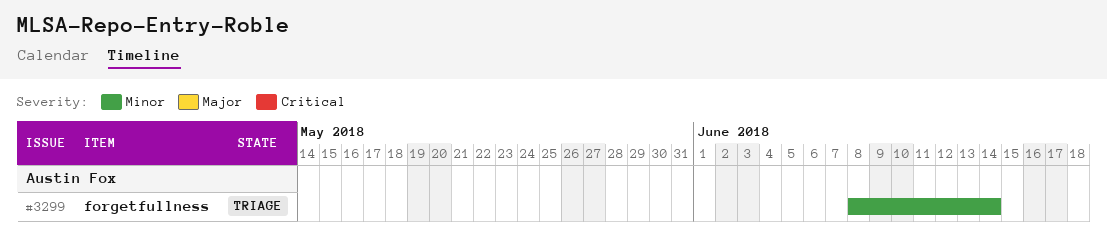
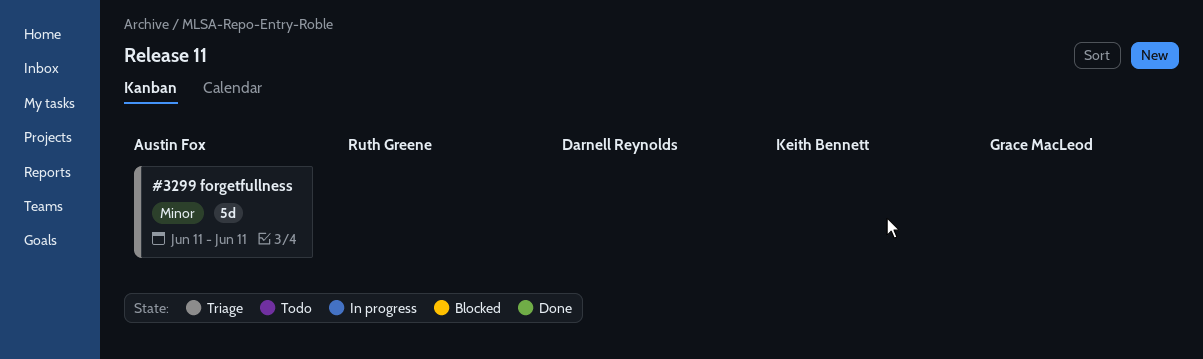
#3299, start: Jun 8 -> Jun 11
#3299, due: Jun 14 -> Jun 11

